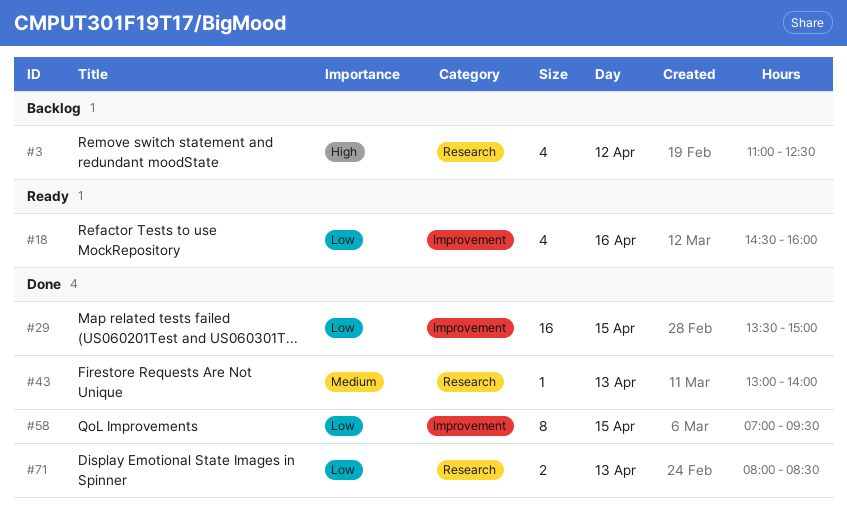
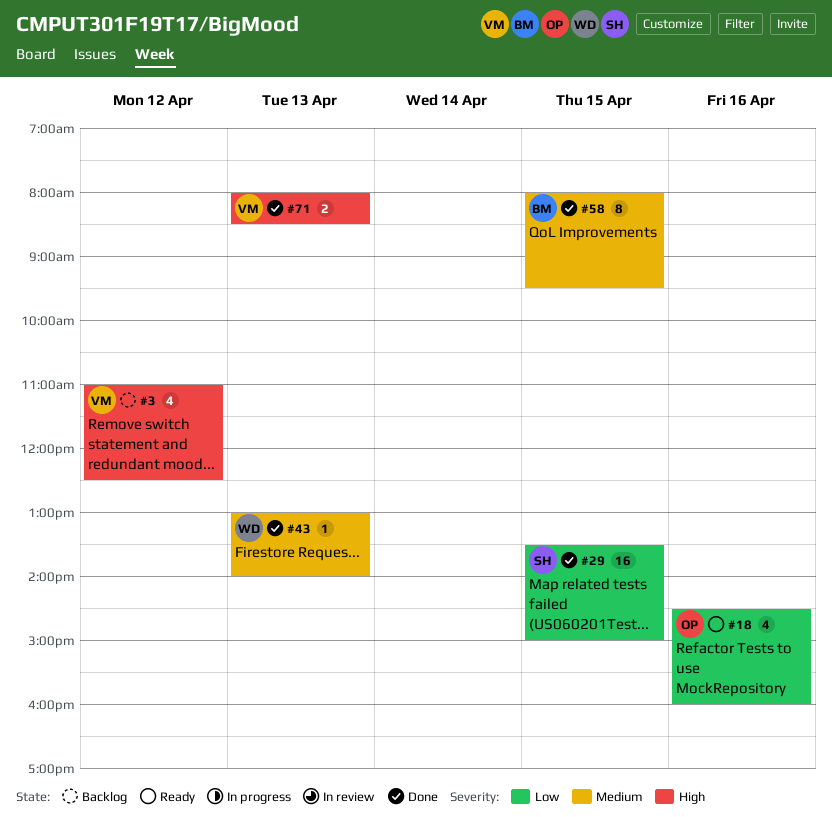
#58, priority: Low -> Medium
#58, begins: 07:00 -> 08:00
#71, priority: Low -> High

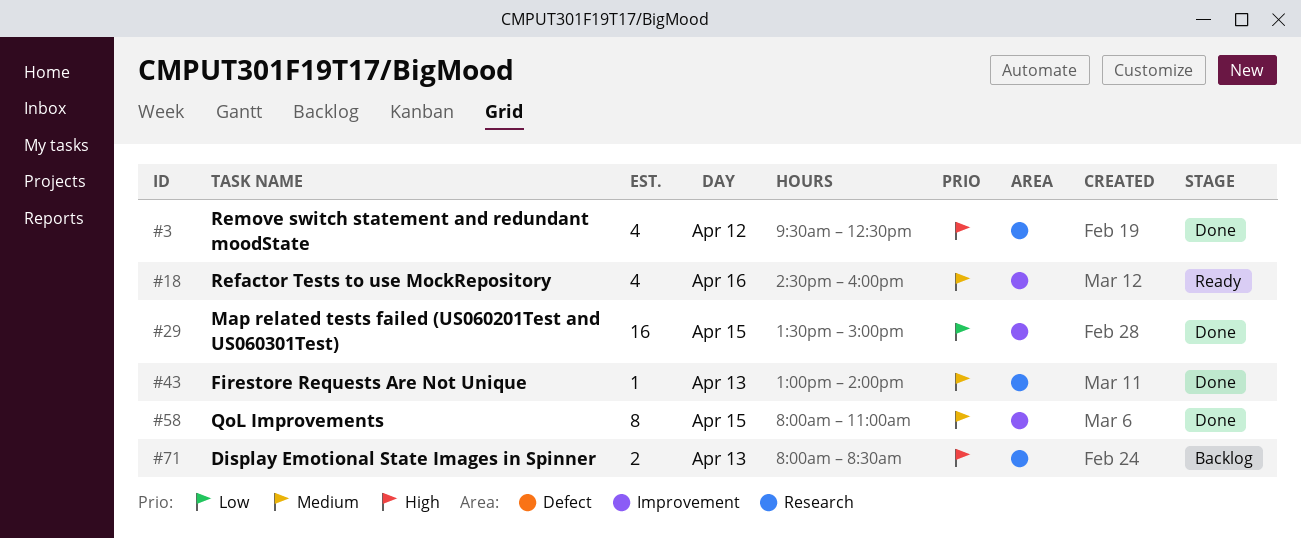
#3, status: Backlog -> Done
#3, begins: 11:00 -> 09:30
#18, priority: Low -> Medium
#58, ends: 09:30 -> 11:00
#71, status: Done -> Backlog

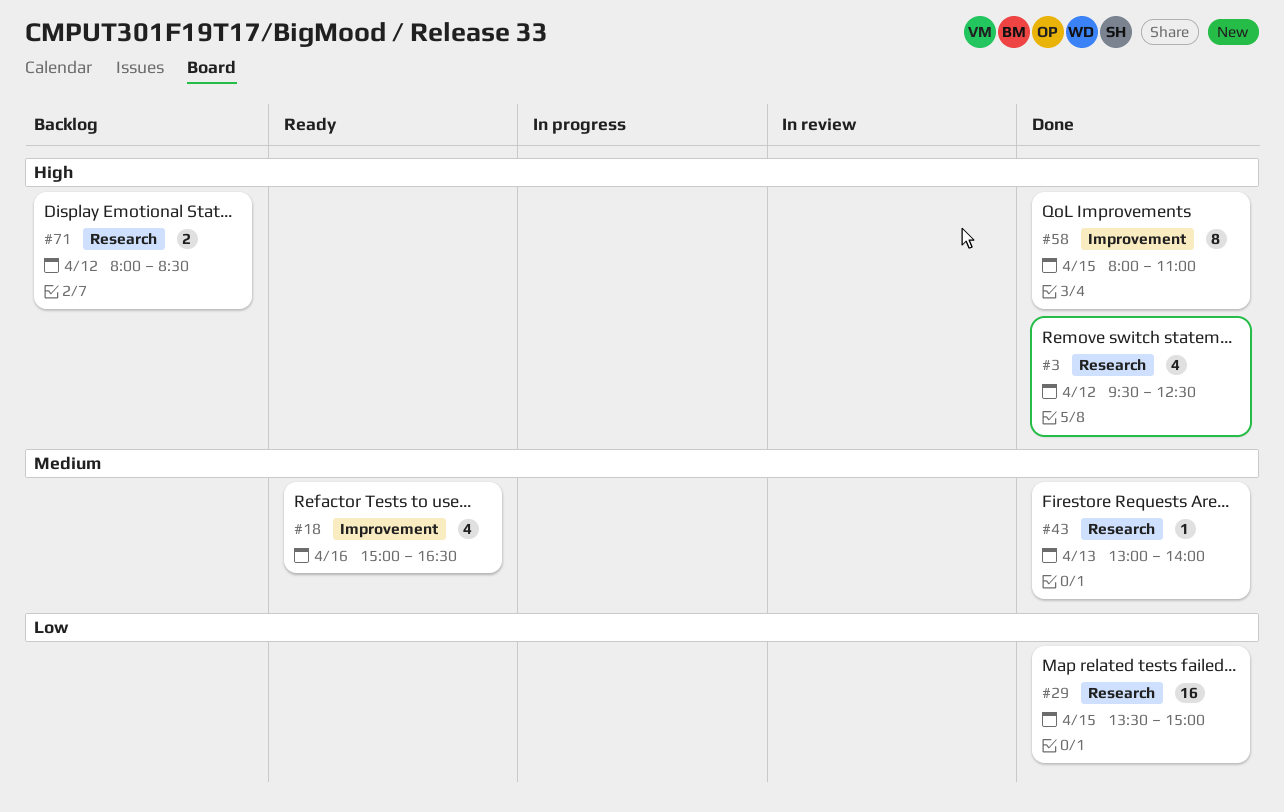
#18, begins: 14:30 -> 15:00
#18, ends: 16:00 -> 16:30
#29, label: Improvement -> Research
#58, priority: Medium -> High
#71, day: Apr 13 -> Apr 12

